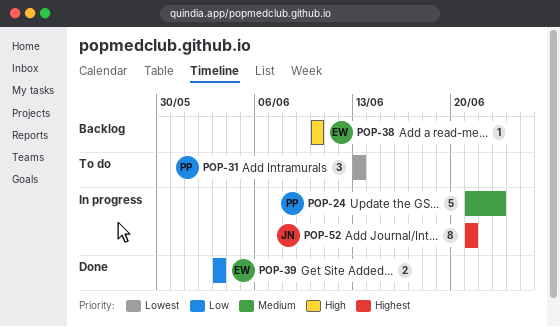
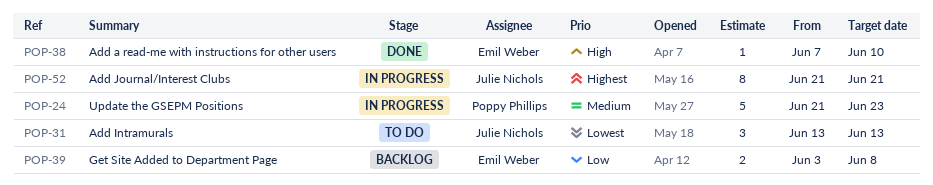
POP-31, owner: Poppy Phillips -> Julie Nichols
POP-38, status: Backlog -> Done
POP-38, start: Jun 10 -> Jun 7
POP-39, status: Done -> Backlog
POP-39, due: Jun 3 -> Jun 8

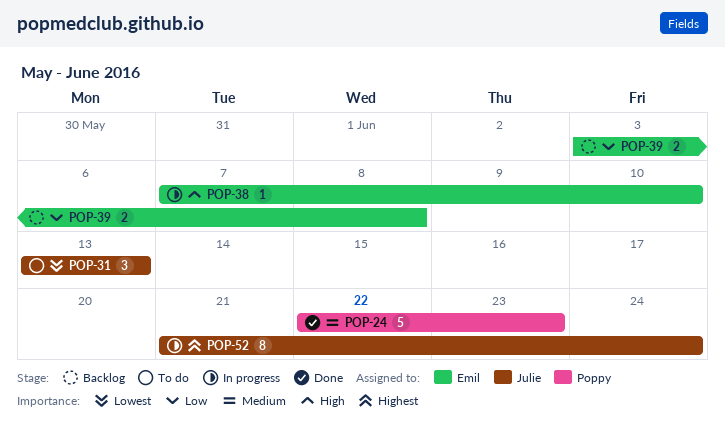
POP-24, status: In progress -> Done
POP-24, start: Jun 21 -> Jun 22
POP-38, status: Done -> In progress
POP-52, due: Jun 21 -> Jun 24

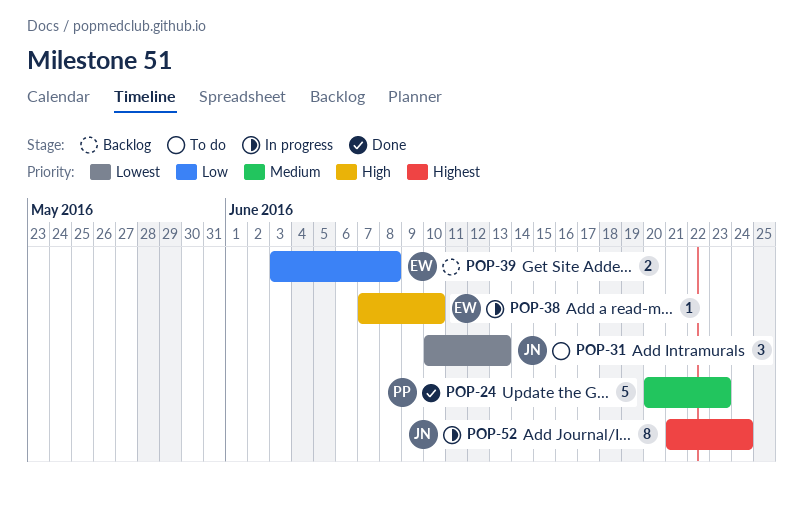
POP-24, start: Jun 22 -> Jun 20
POP-31, start: Jun 13 -> Jun 10

